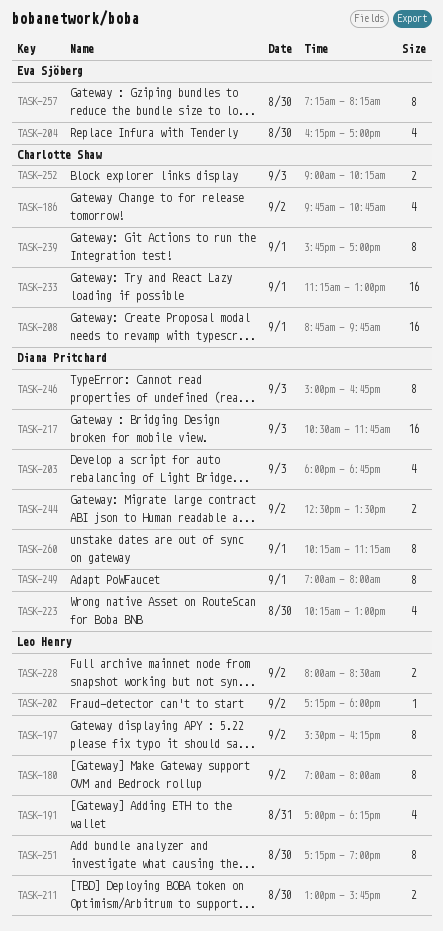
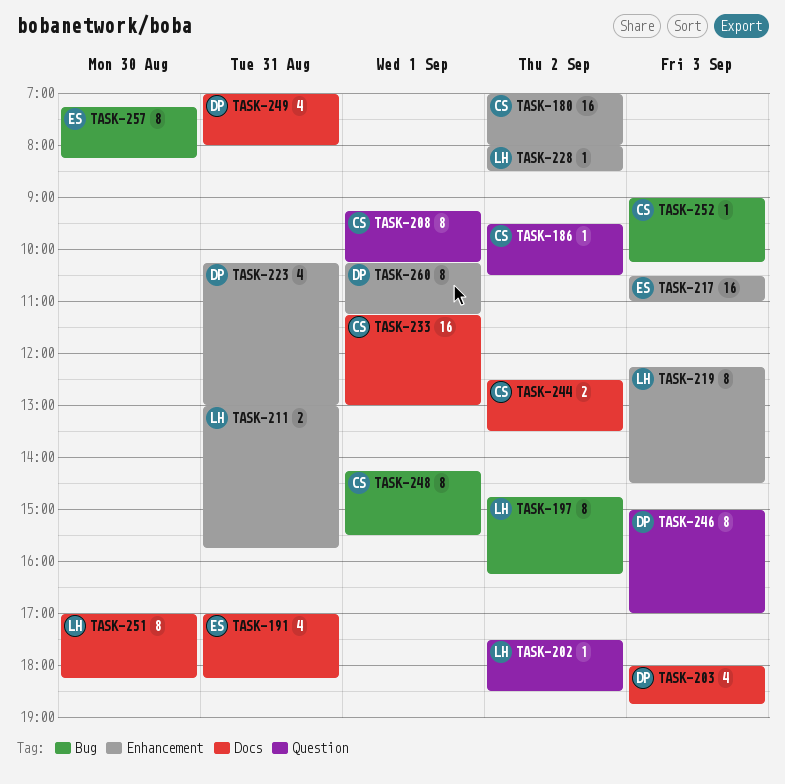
TASK-180, owner: Leo Henry -> Charlotte Shaw
TASK-180, estimate: 8 -> 16
TASK-186, estimate: 4 -> 1
TASK-186, begins: 09:45 -> 09:30
TASK-186, ends: 10:45 -> 10:30
TASK-191, owner: Leo Henry -> Eva Sjöberg
TASK-197, begins: 15:30 -> 14:45
TASK-202, begins: 17:15 -> 17:30
TASK-202, ends: 18:00 -> 18:30
TASK-204: present -> none
TASK-208, estimate: 16 -> 8
TASK-208, begins: 08:45 -> 09:15
TASK-208, ends: 09:45 -> 10:15
TASK-211, day: Aug 30 -> Aug 31
TASK-217, owner: Diana Pritchard -> Eva Sjöberg
TASK-217, ends: 11:45 -> 11:00
TASK-219: none -> present
TASK-223, day: Aug 30 -> Aug 31
TASK-228, estimate: 2 -> 1
TASK-239: present -> none
TASK-244, owner: Diana Pritchard -> Charlotte Shaw
TASK-246, ends: 16:45 -> 17:00
TASK-248: none -> present
TASK-249, estimate: 8 -> 4
TASK-249, day: Sep 1 -> Aug 31
TASK-251, begins: 17:15 -> 17:00
TASK-251, ends: 19:00 -> 18:15
TASK-252, estimate: 2 -> 1

